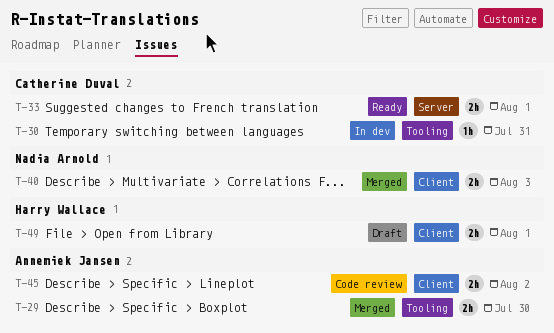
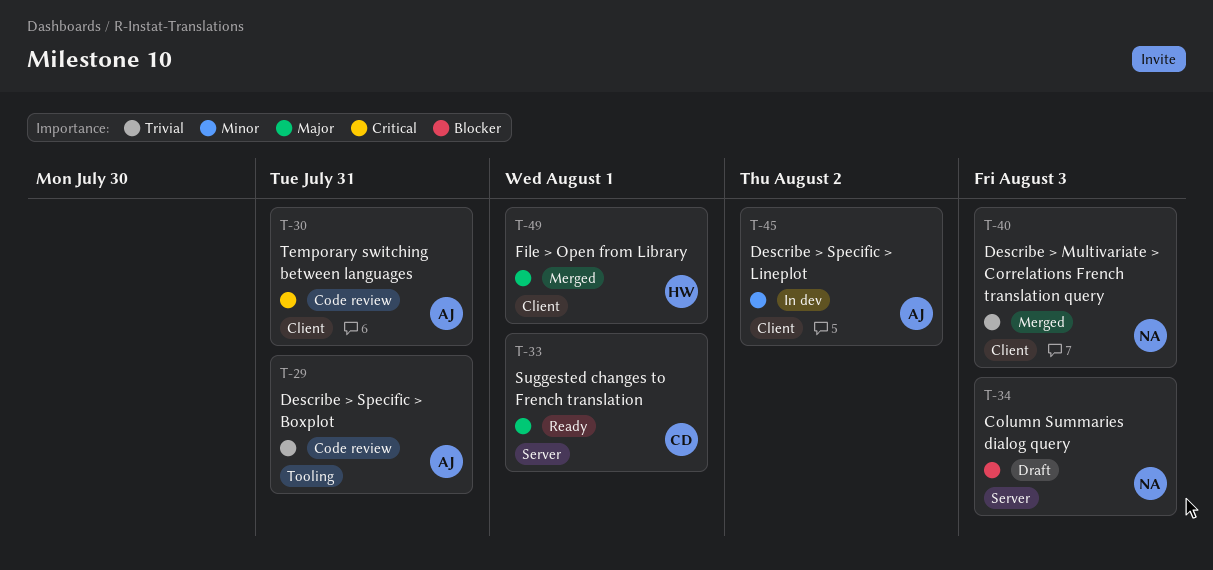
T-29, status: Merged -> Code review
T-29, due: Jul 30 -> Jul 31
T-30, status: In dev -> Code review
T-30, owner: Catherine Duval -> Annemiek Jansen
T-30, label: Tooling -> Client
T-34: none -> present
T-45, status: Code review -> In dev
T-49, status: Draft -> Merged

